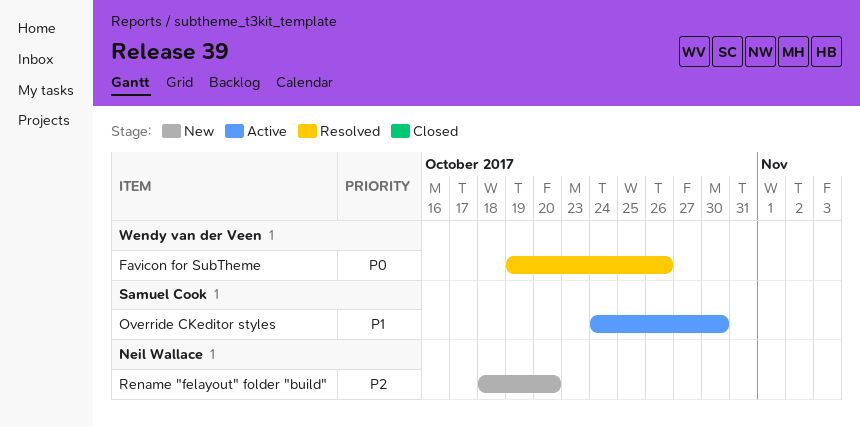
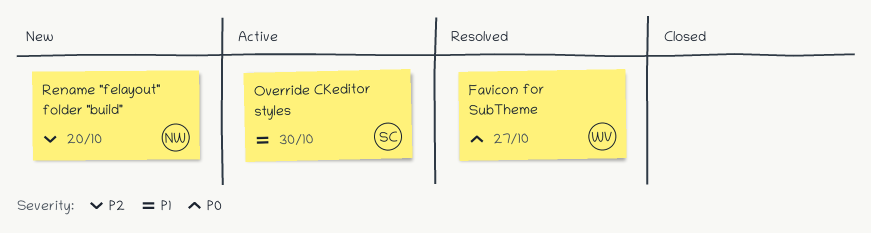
Favicon for SubTheme, due: Oct 26 -> Oct 27

